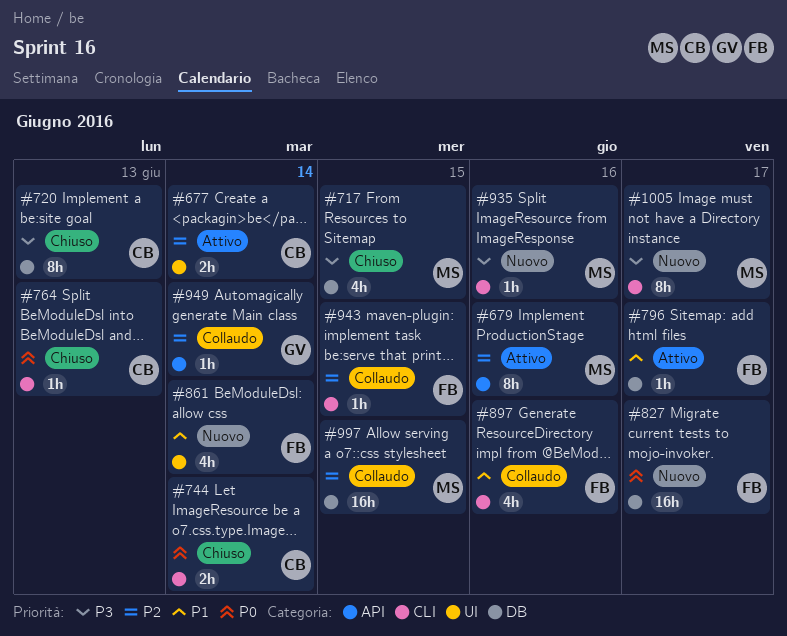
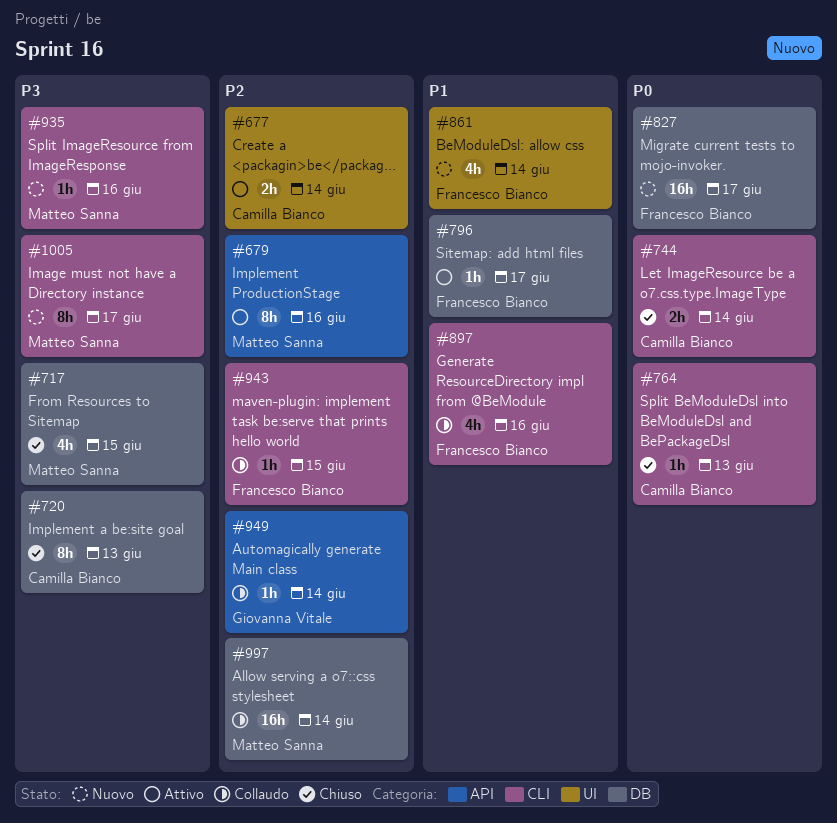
#997, due: Jun 15 -> Jun 14

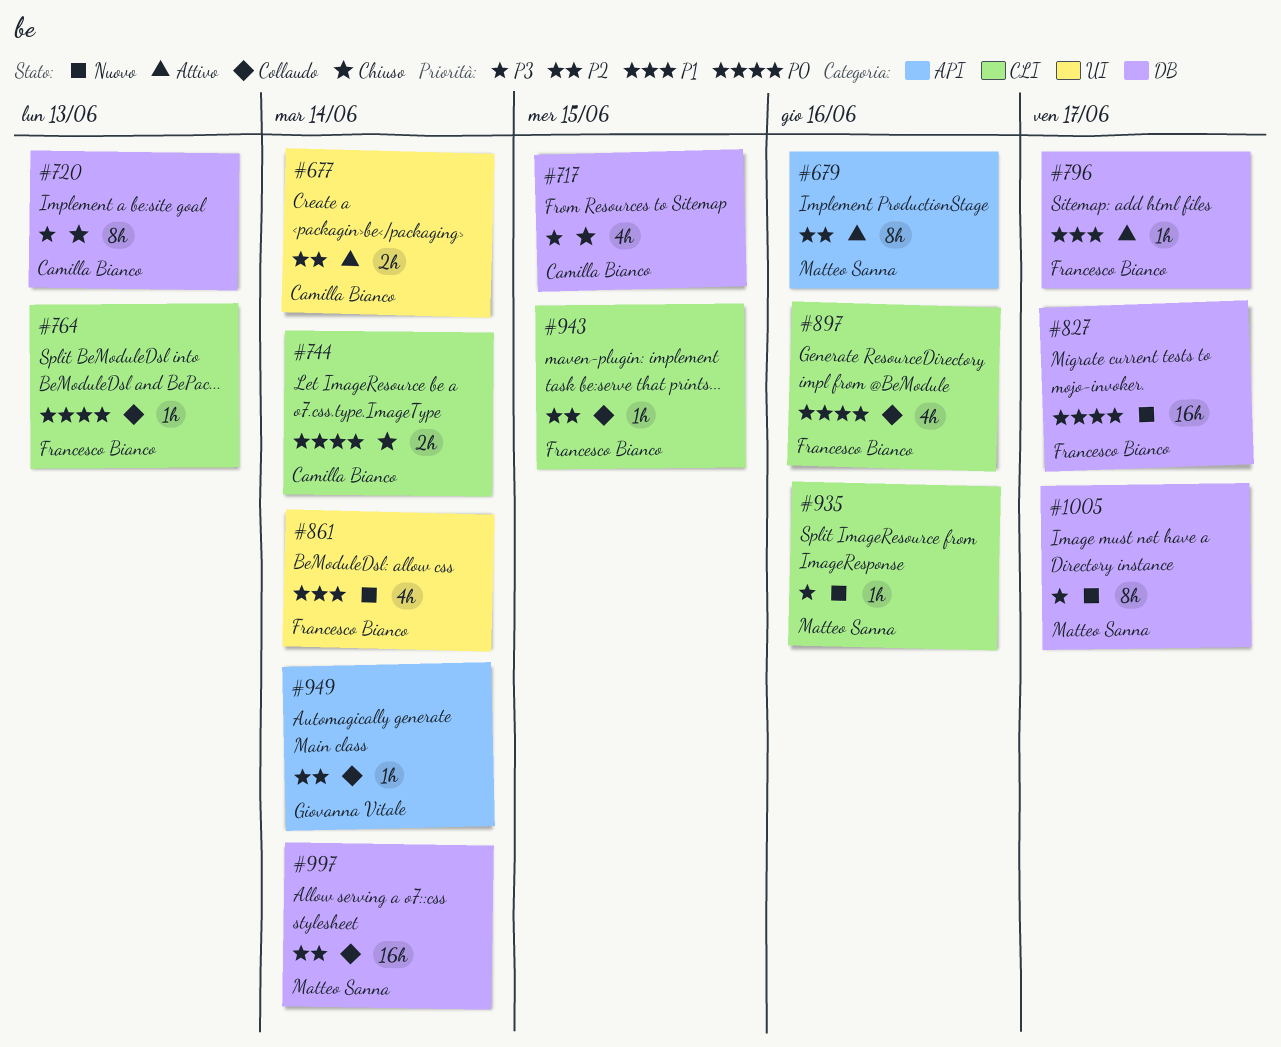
#717, owner: Matteo Sanna -> Camilla Bianco
#764, status: Chiuso -> Collaudo
#764, owner: Camilla Bianco -> Francesco Bianco
#897, priority: P1 -> P0
#1005, label: CLI -> DB

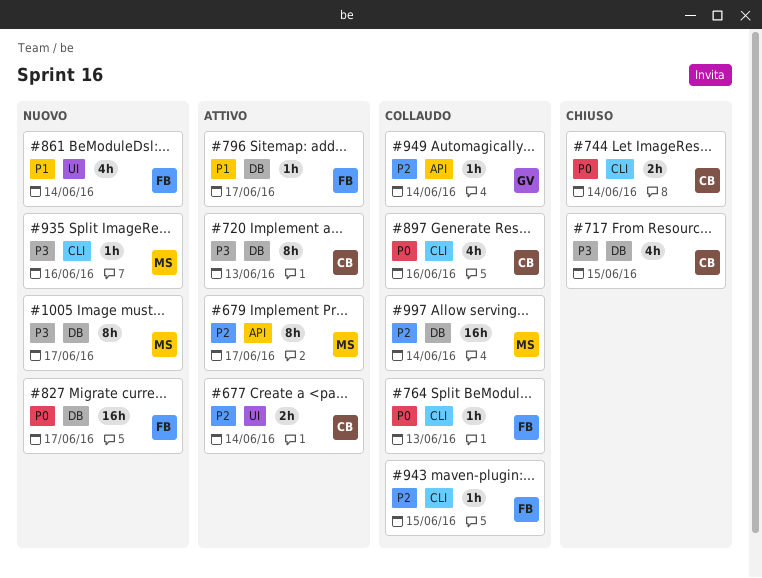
#679, due: Jun 16 -> Jun 17
#720, status: Chiuso -> Attivo
#897, owner: Francesco Bianco -> Camilla Bianco

